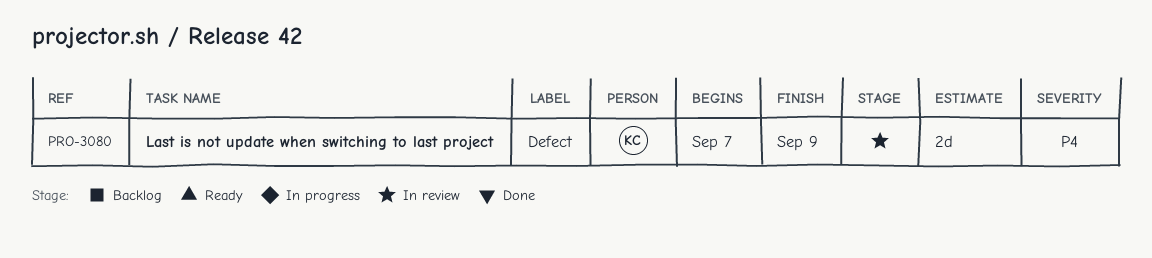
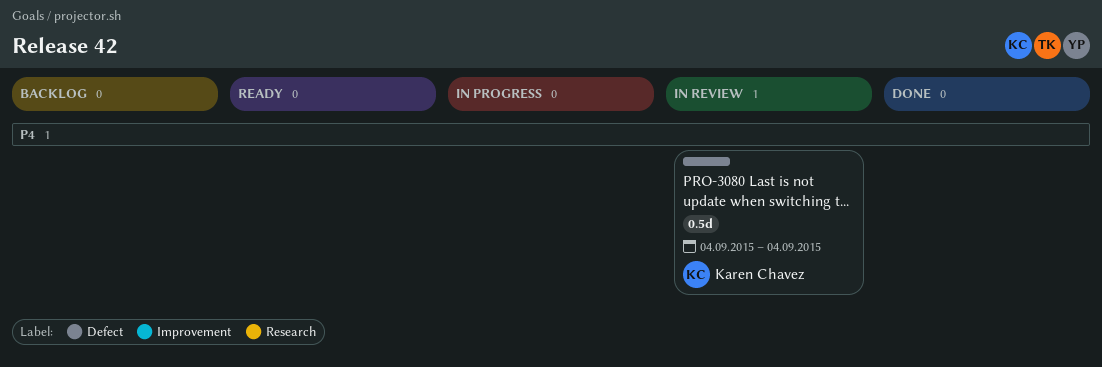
PRO-3080, estimate: 2d -> 0.5d
PRO-3080, start: Sep 7 -> Sep 4
PRO-3080, due: Sep 9 -> Sep 4

